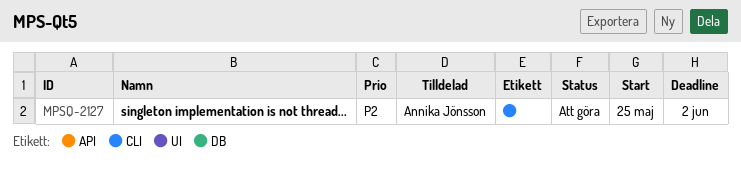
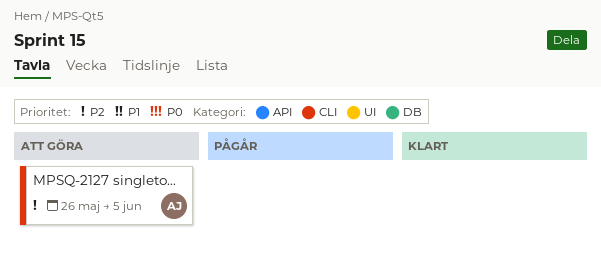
MPSQ-2127, start: May 25 -> May 26
MPSQ-2127, due: Jun 2 -> Jun 5

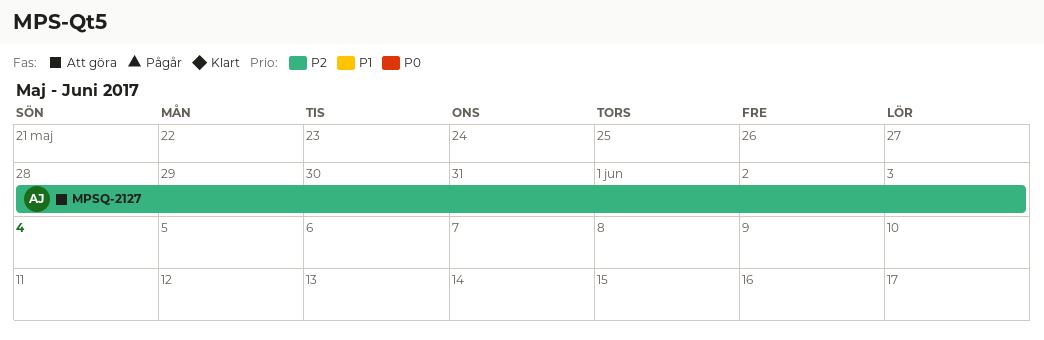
MPSQ-2127, start: May 26 -> May 28
MPSQ-2127, due: Jun 5 -> Jun 3

